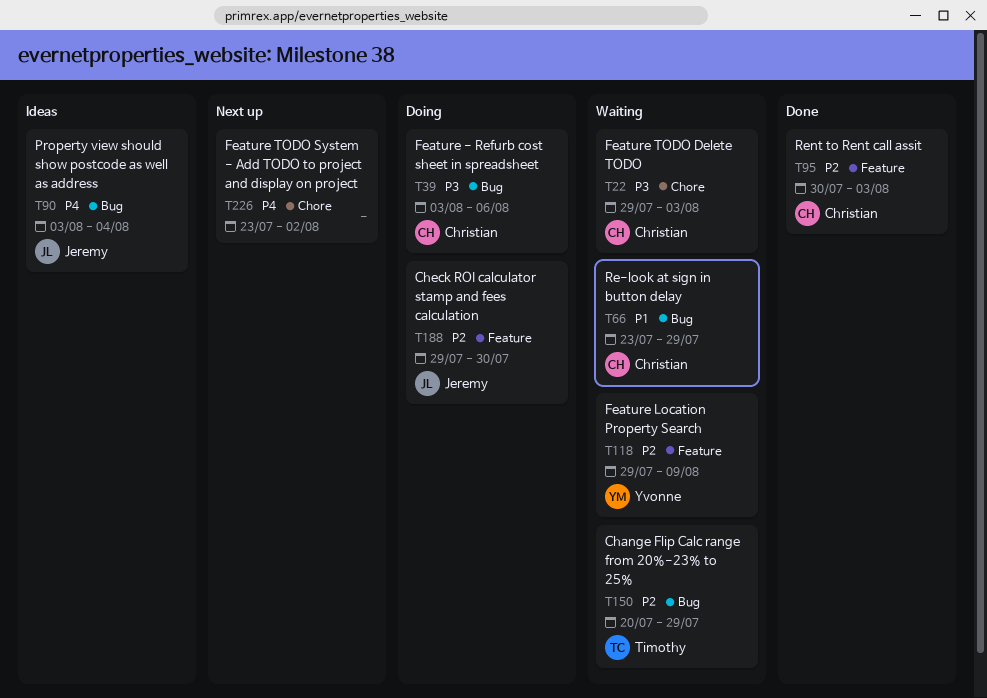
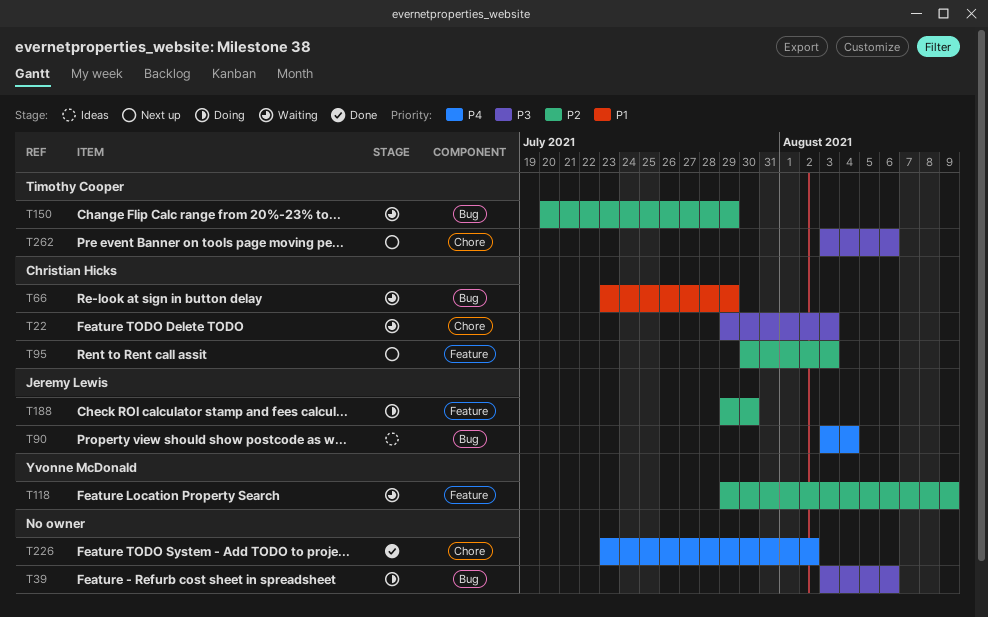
T39, owner: Christian Hicks -> none
T95, status: Done -> Next up
T226, status: Next up -> Done
T262: none -> present

